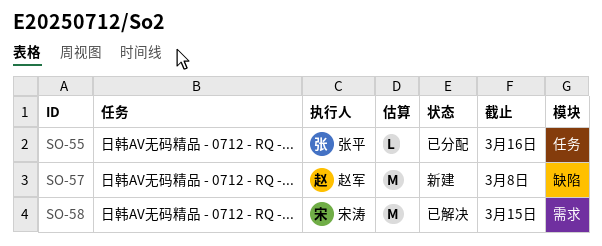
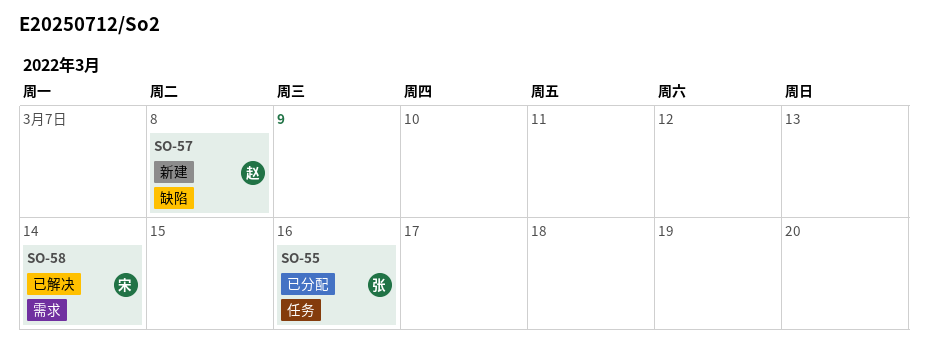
SO-58, due: Mar 15 -> Mar 14

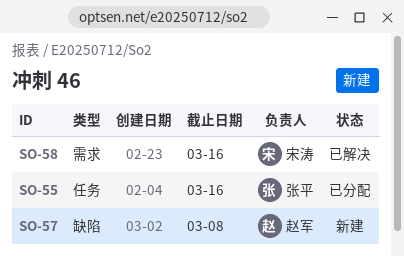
SO-58, due: Mar 14 -> Mar 16

